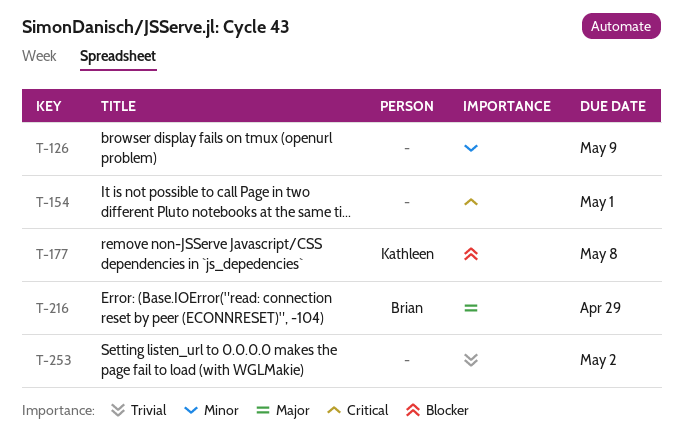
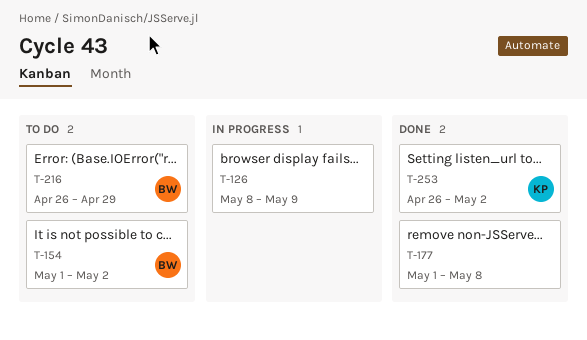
T-154, owner: none -> Brian
T-154, due: May 1 -> May 2
T-177, owner: Kathleen -> none
T-253, owner: none -> Kathleen

